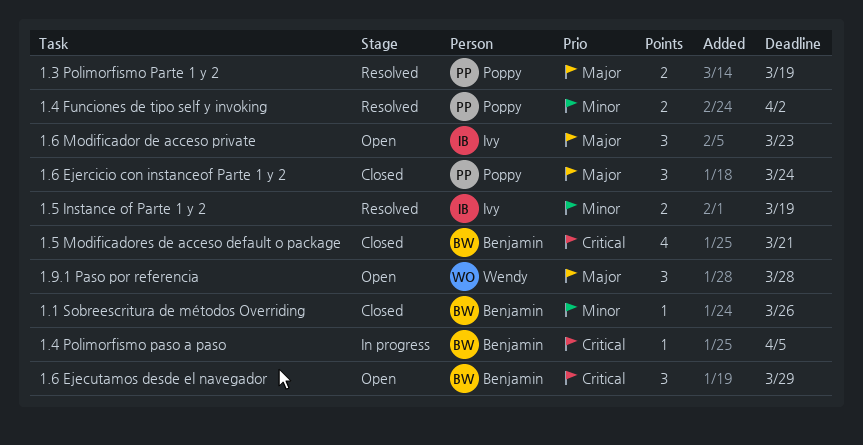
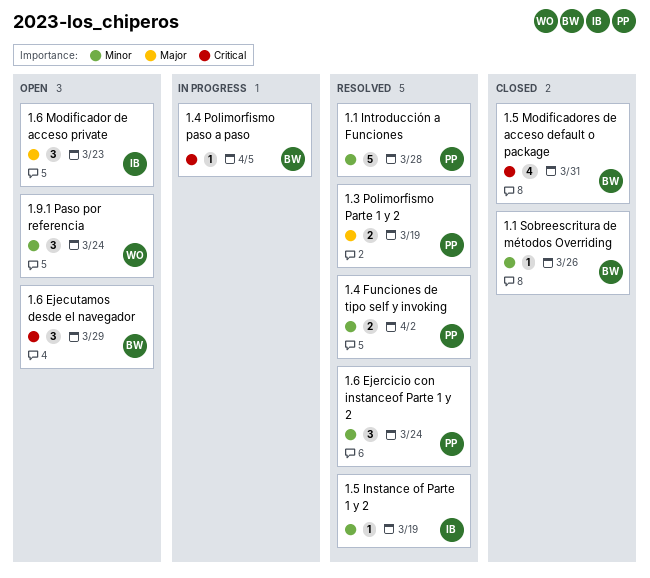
1.1 Introducción a Funciones: none -> present
1.5 Instance of Parte 1 y 2, estimate: 2 -> 1
1.5 Modificadores de acceso default o package, due: Mar 21 -> Mar 31
1.6 Ejercicio con instanceof Parte 1 y 2, status: Closed -> Resolved
1.6 Ejercicio con instanceof Parte 1 y 2, priority: Major -> Minor
1.9.1 Paso por referencia, priority: Major -> Minor
1.9.1 Paso por referencia, due: Mar 28 -> Mar 24

